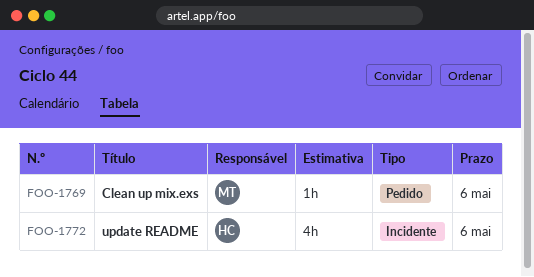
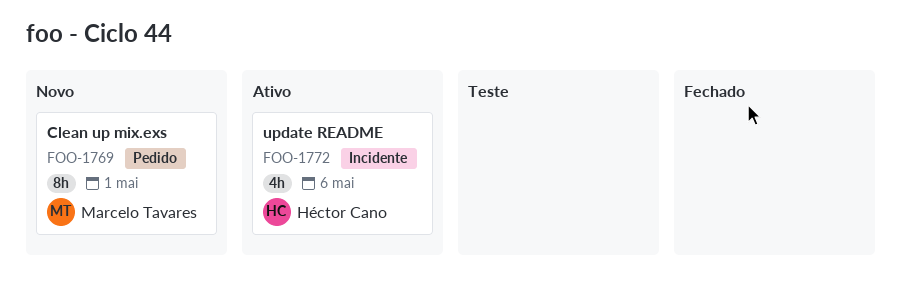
FOO-1769, estimate: 1h -> 8h
FOO-1769, due: May 6 -> May 1

